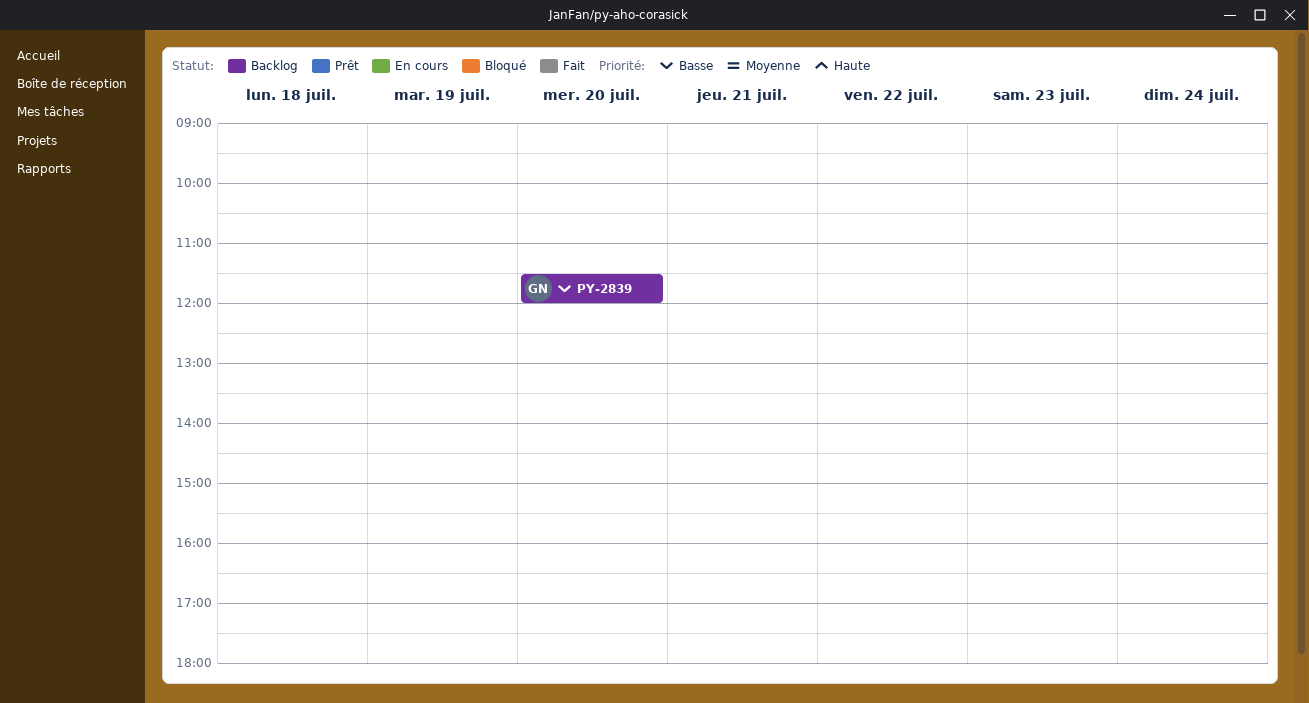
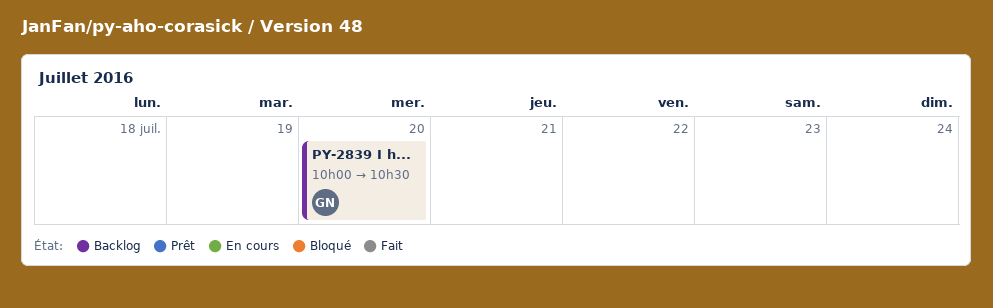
PY-2839, begins: 11:30 -> 10:00
PY-2839, ends: 12:00 -> 10:30

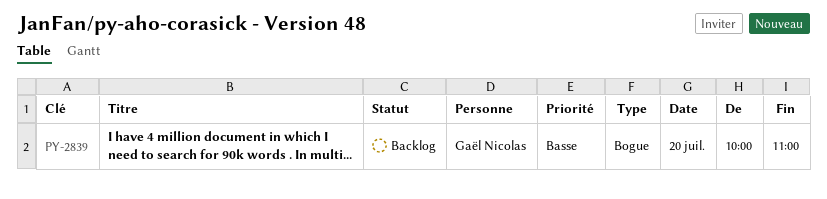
PY-2839, ends: 10:30 -> 11:00

